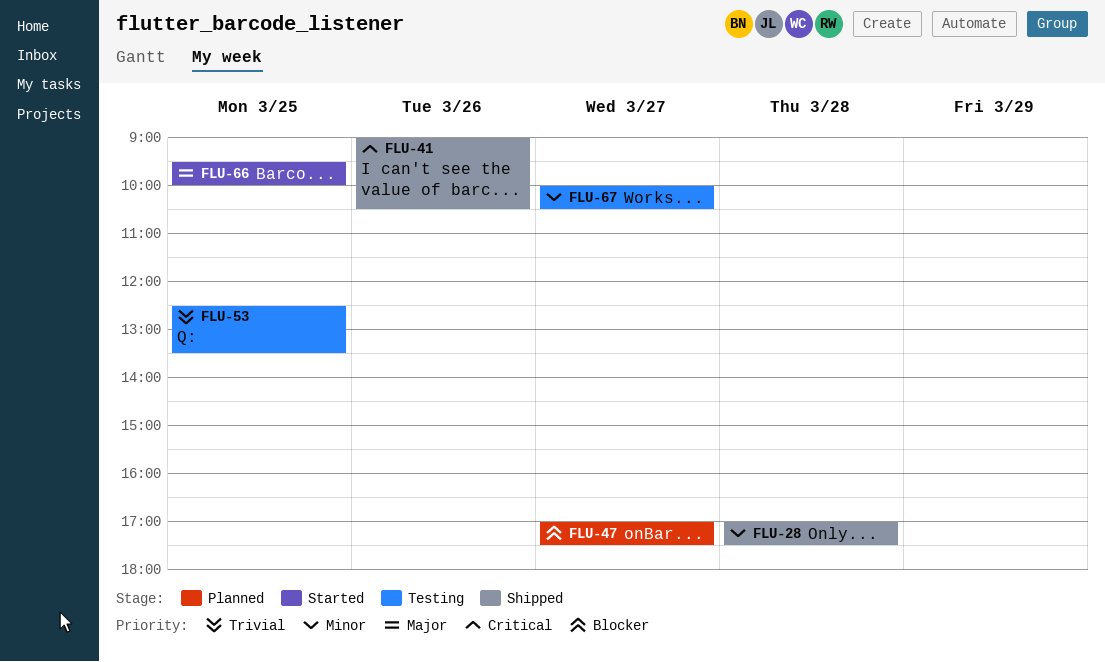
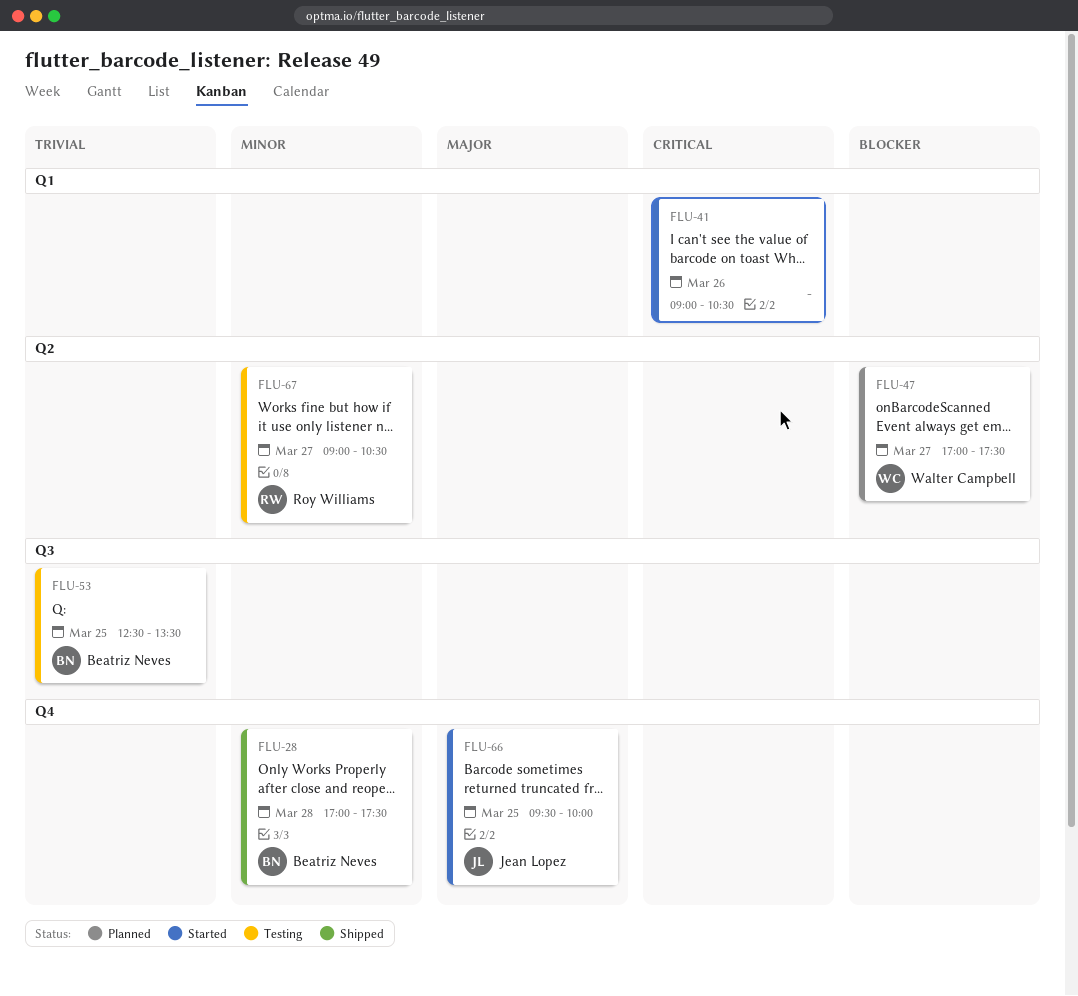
FLU-41, status: Shipped -> Started
FLU-67, begins: 10:00 -> 09:00

